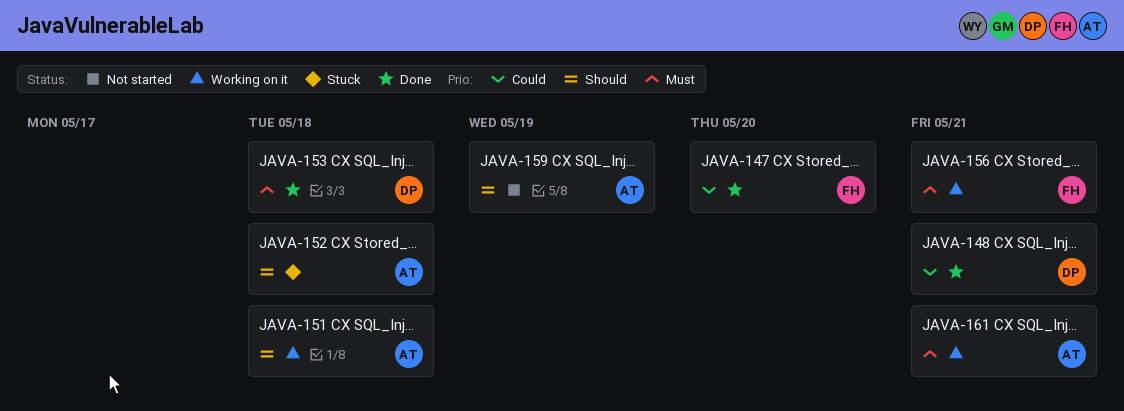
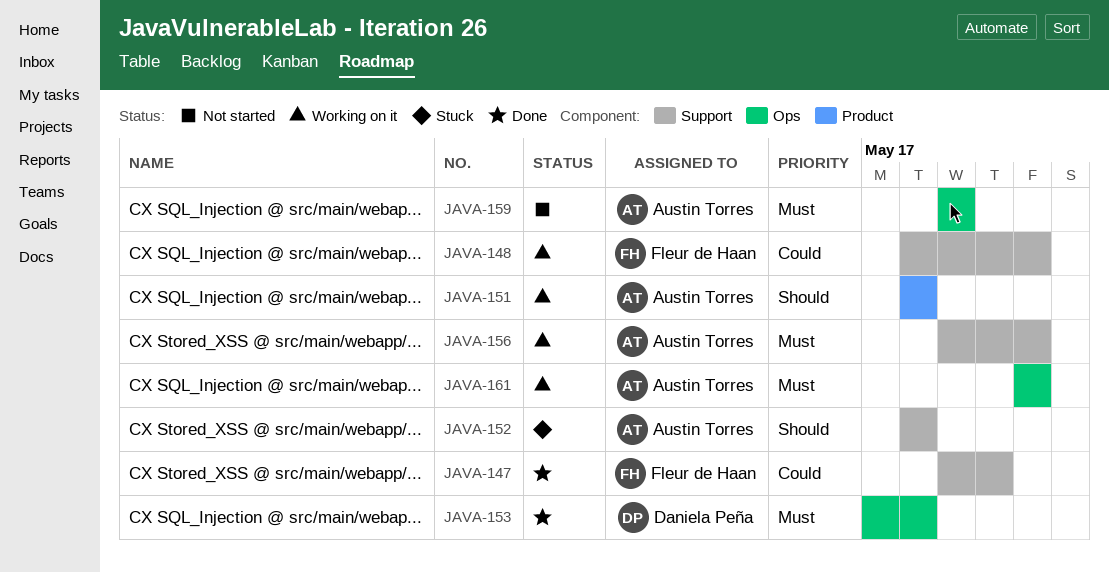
JAVA-148, status: Done -> Working on it
JAVA-148, owner: Daniela Peña -> Fleur de Haan
JAVA-156, owner: Fleur de Haan -> Austin Torres
JAVA-159, priority: Should -> Must

